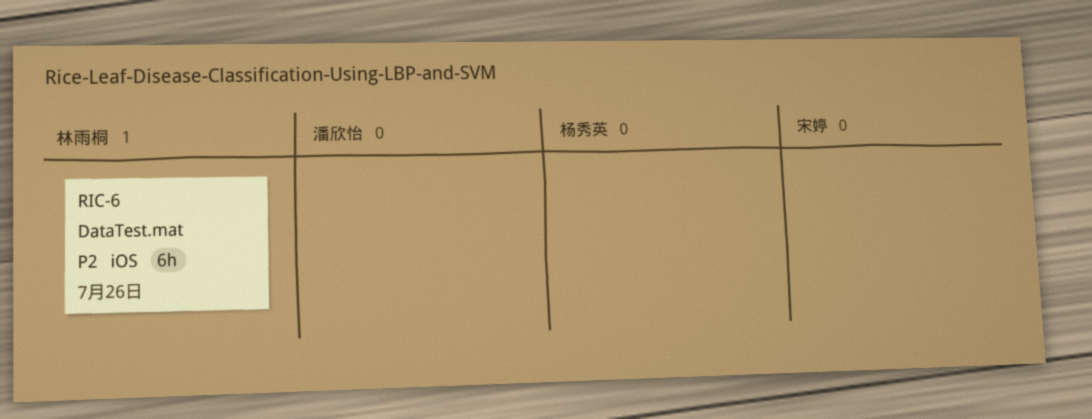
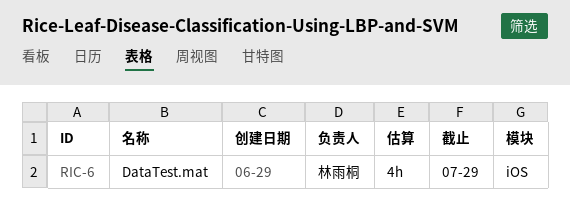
RIC-6, estimate: 6h -> 4h
RIC-6, due: Jul 26 -> Jul 29

